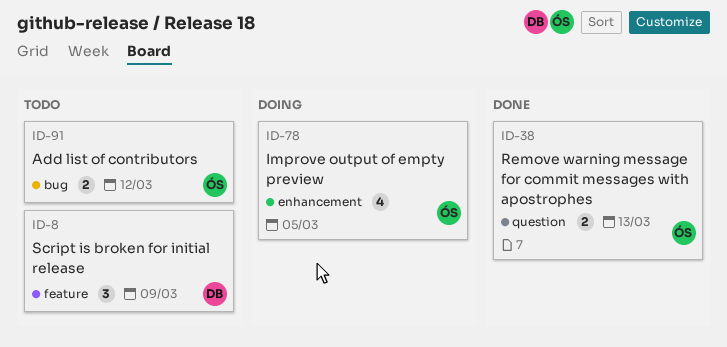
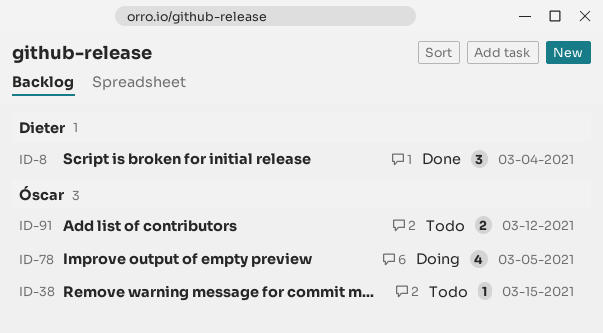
ID-8, status: Todo -> Done
ID-8, due: Mar 9 -> Mar 4
ID-38, status: Done -> Todo
ID-38, estimate: 2 -> 1
ID-38, due: Mar 13 -> Mar 15

